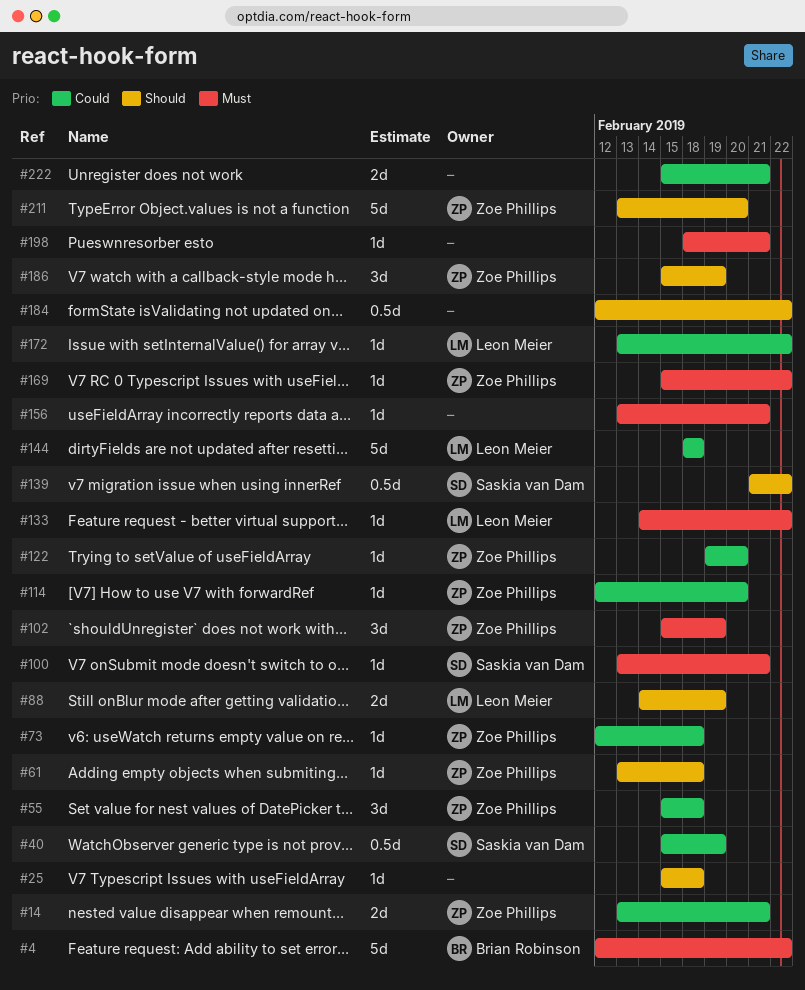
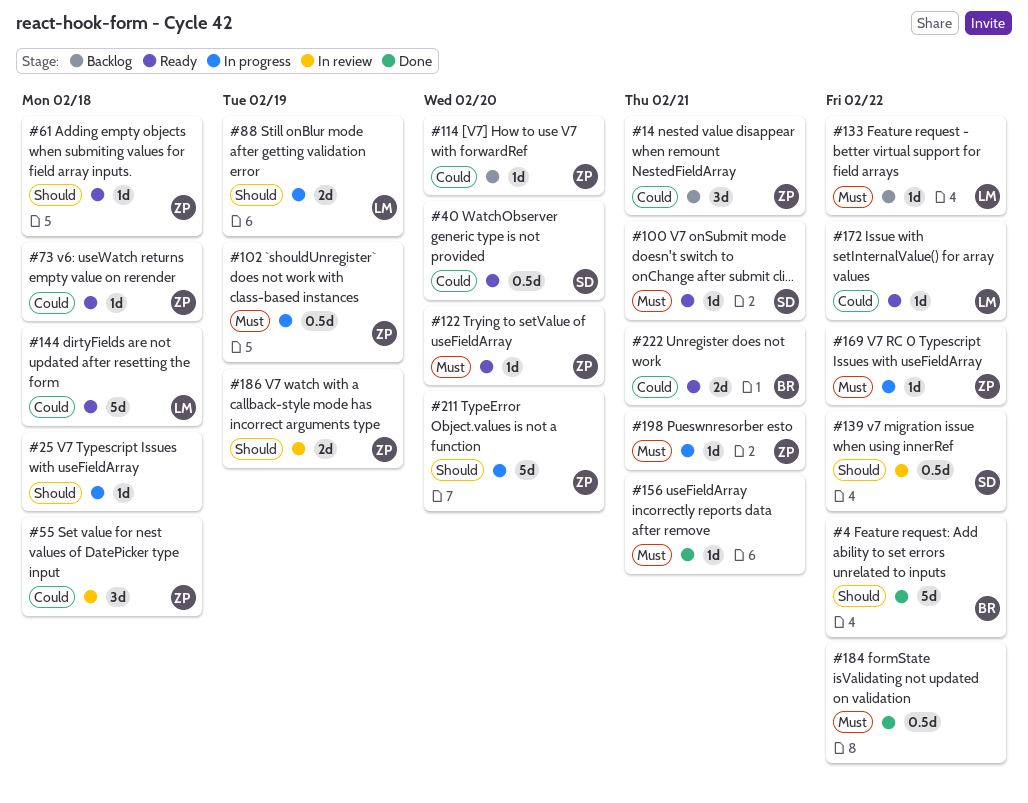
#4, priority: Must -> Should
#14, estimate: 2d -> 3d
#40, due: Feb 19 -> Feb 20
#102, estimate: 3d -> 0.5d
#122, priority: Could -> Must
#184, priority: Should -> Must
#186, estimate: 3d -> 2d
#198, owner: none -> Zoe Phillips
#222, owner: none -> Brian Robinson

